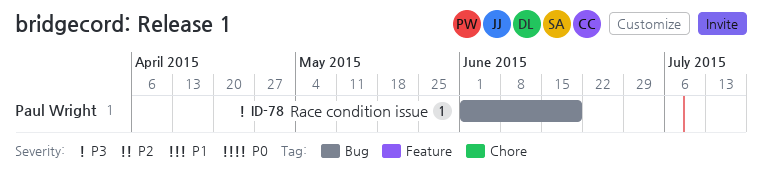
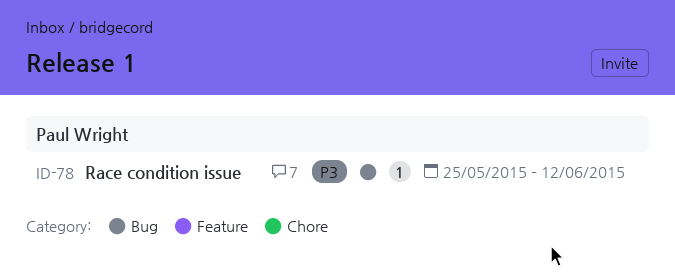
ID-78, start: Jun 1 -> May 25
ID-78, due: Jun 19 -> Jun 12

